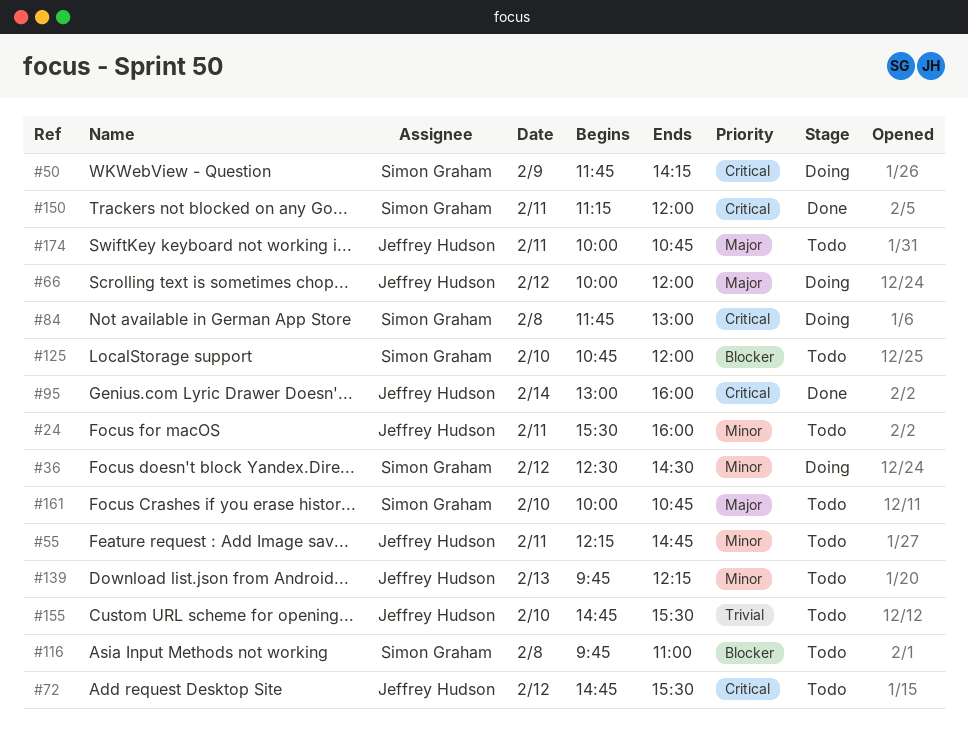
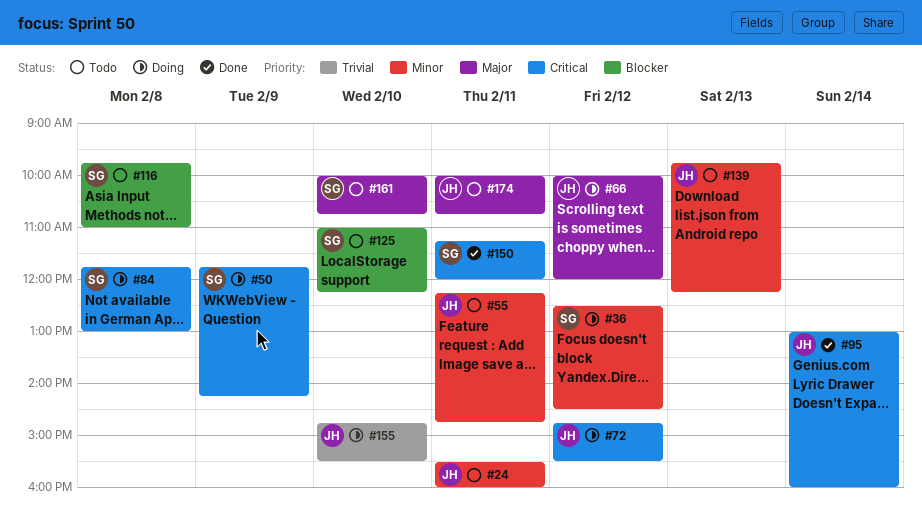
#72, status: Todo -> Doing
#125, begins: 10:45 -> 11:00
#125, ends: 12:00 -> 12:15
#155, status: Todo -> Doing

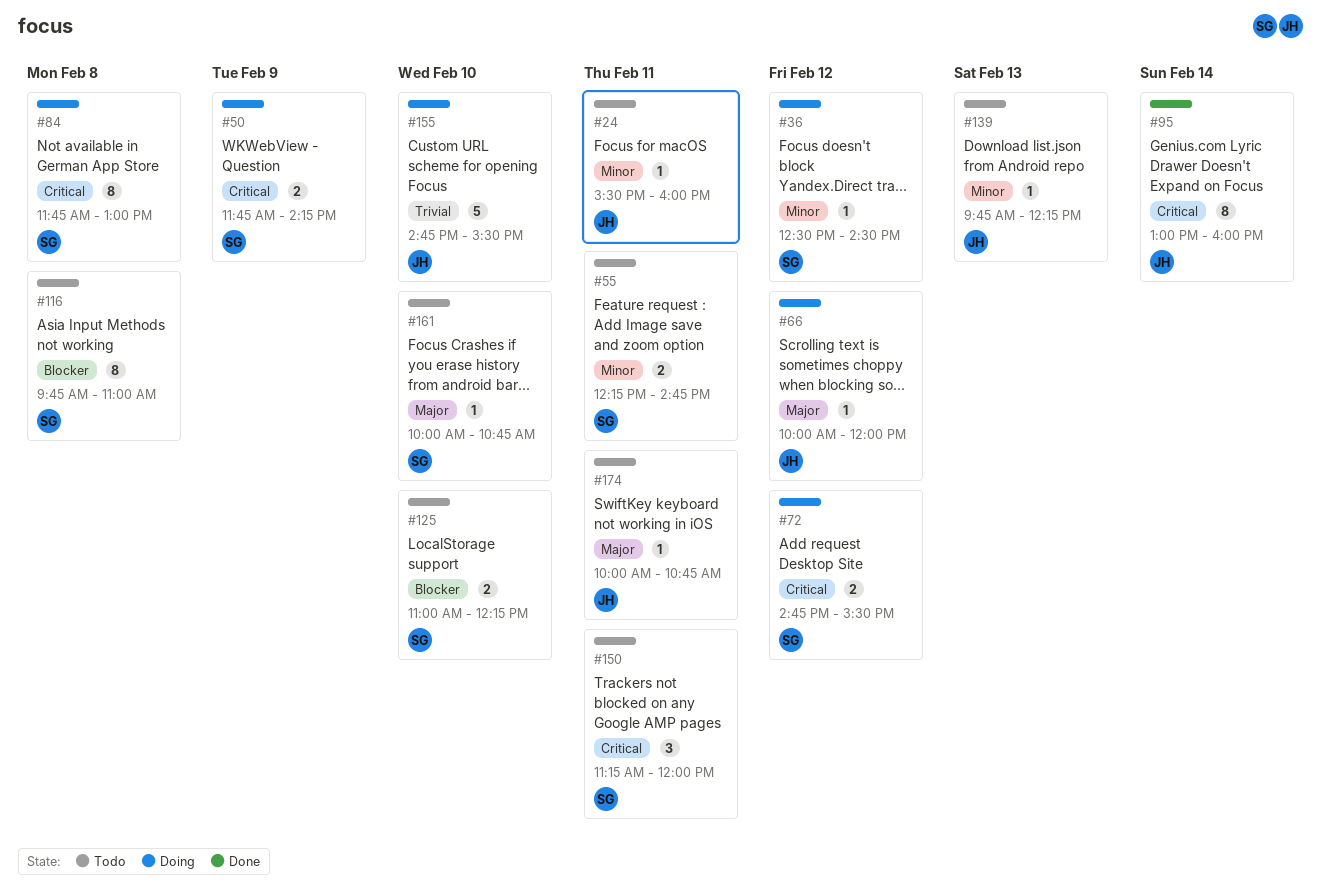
#55, owner: JH -> SG
#72, owner: JH -> SG
#150, status: Done -> Todo

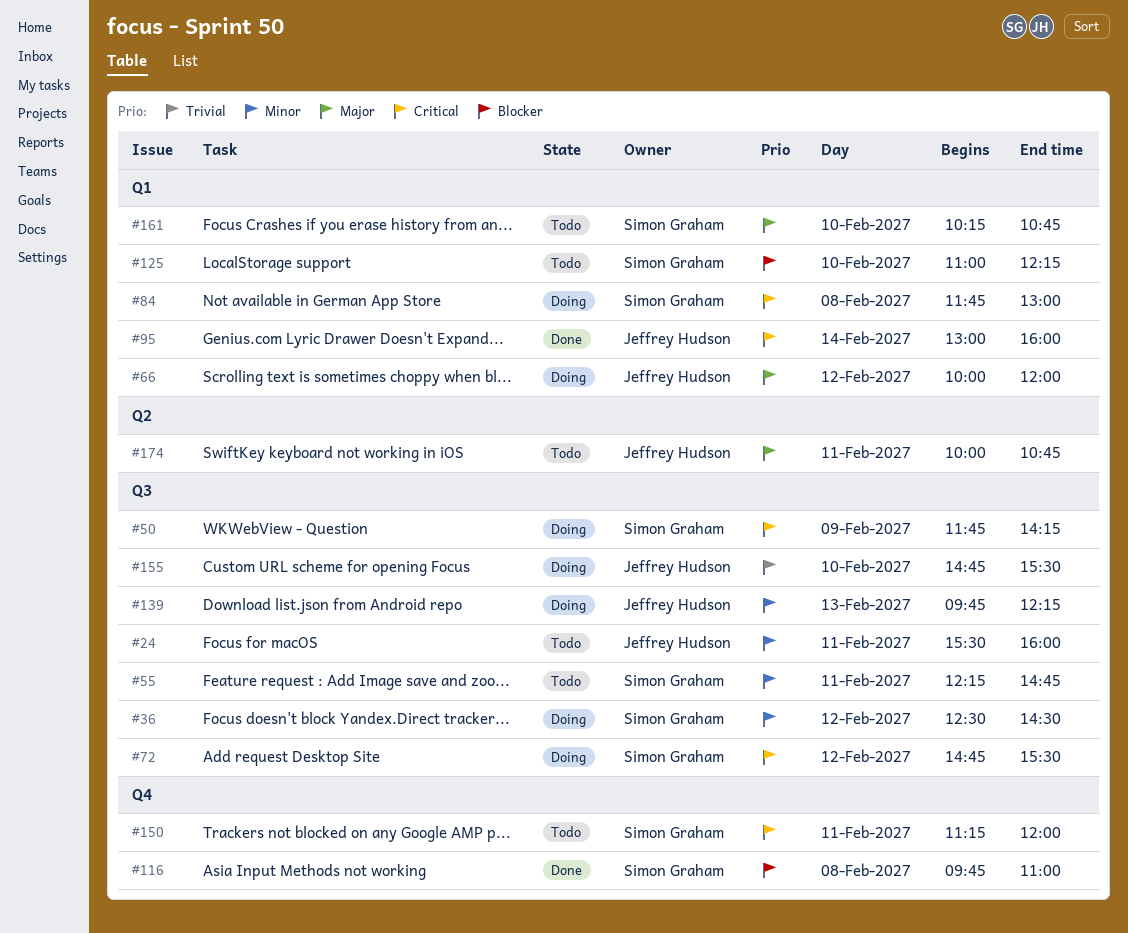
#116, status: Todo -> Done
#139, status: Todo -> Doing
#161, begins: 10:00 -> 10:15

